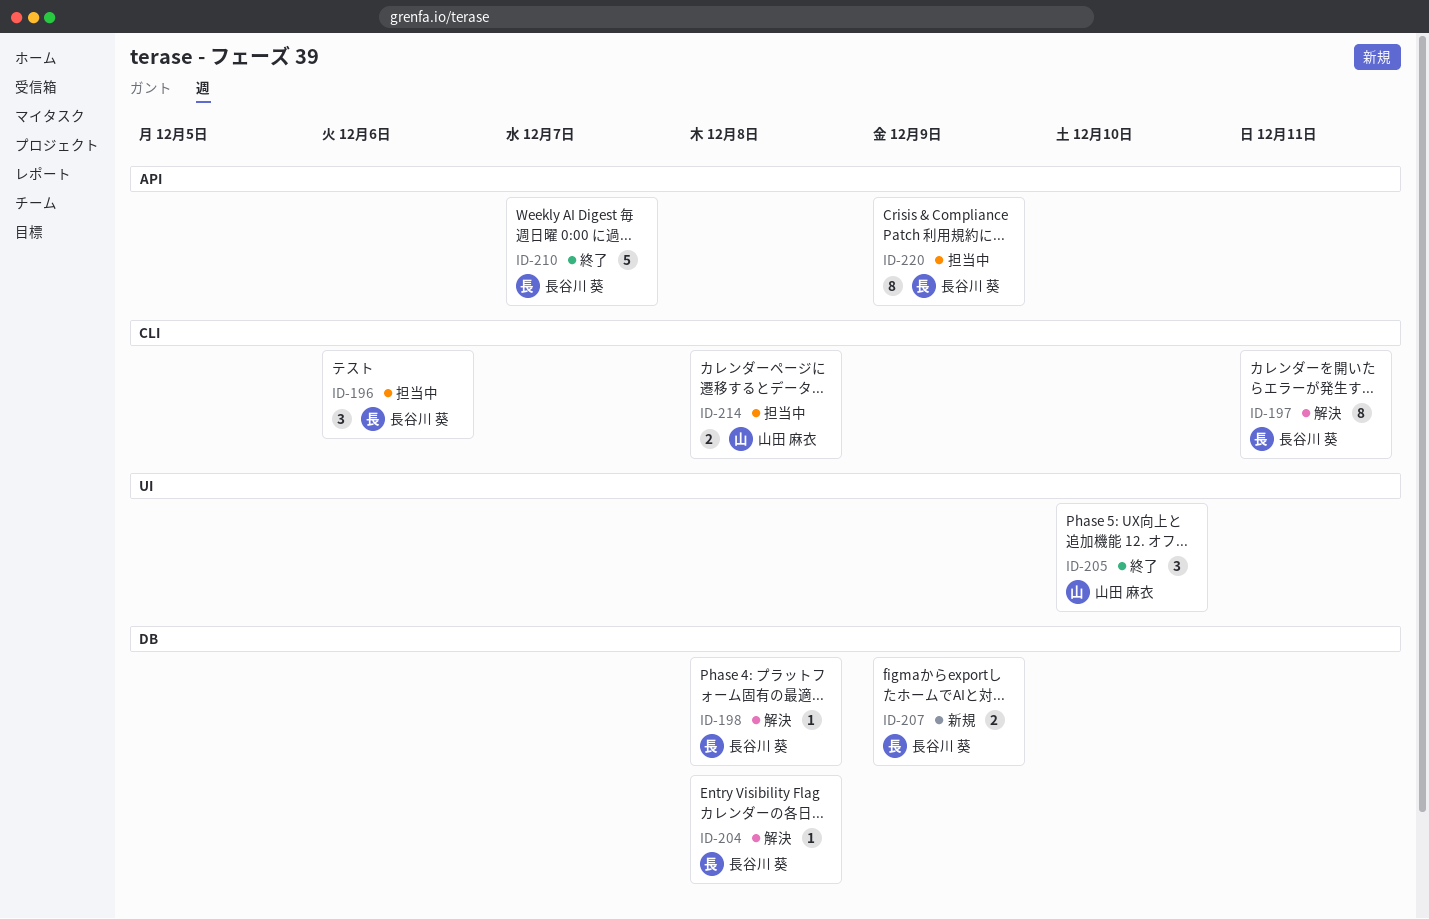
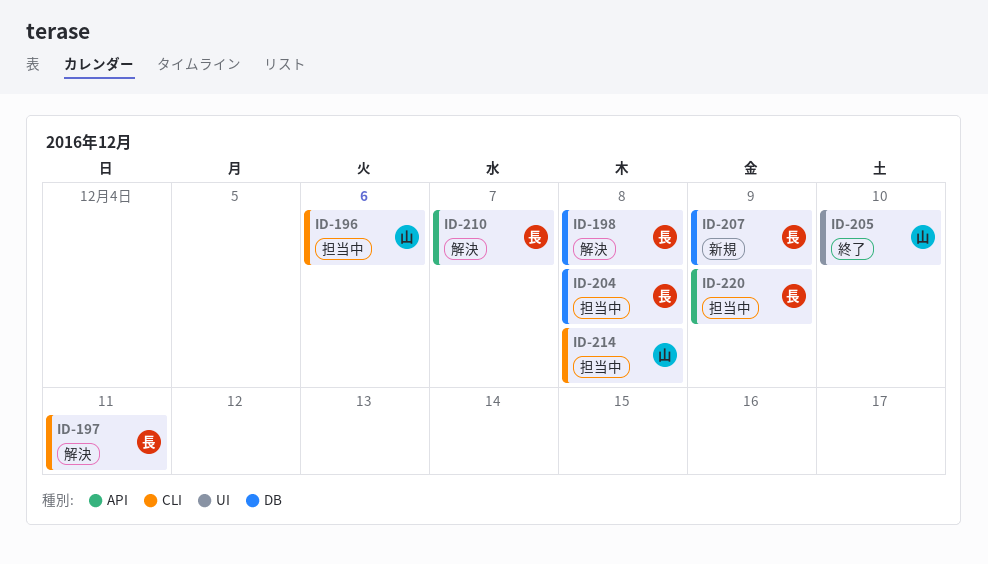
ID-196, owner: 長谷川 葵 -> 山田 麻衣
ID-204, status: 解決 -> 担当中
ID-210, status: 終了 -> 解決

